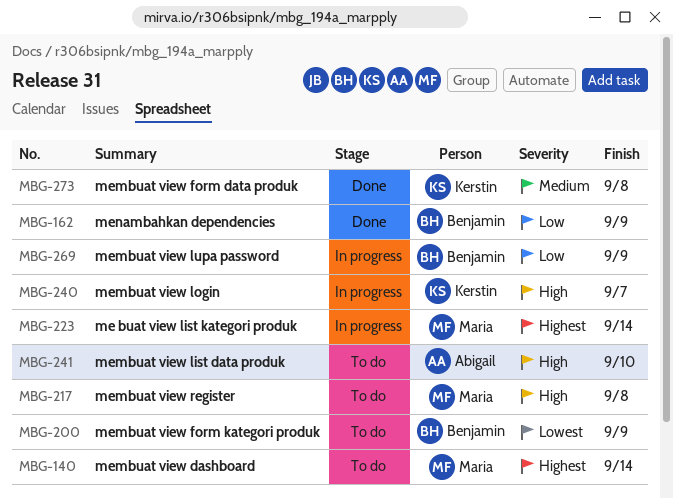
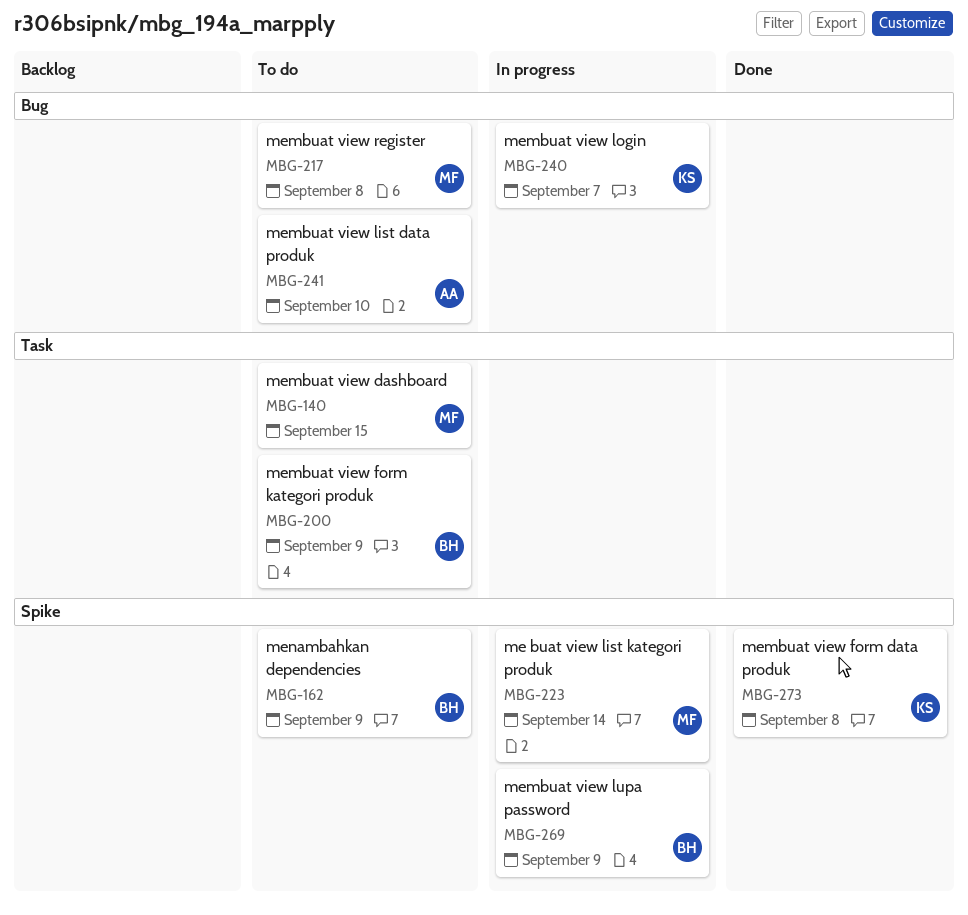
MBG-140, due: Sep 14 -> Sep 15
MBG-162, status: Done -> To do

